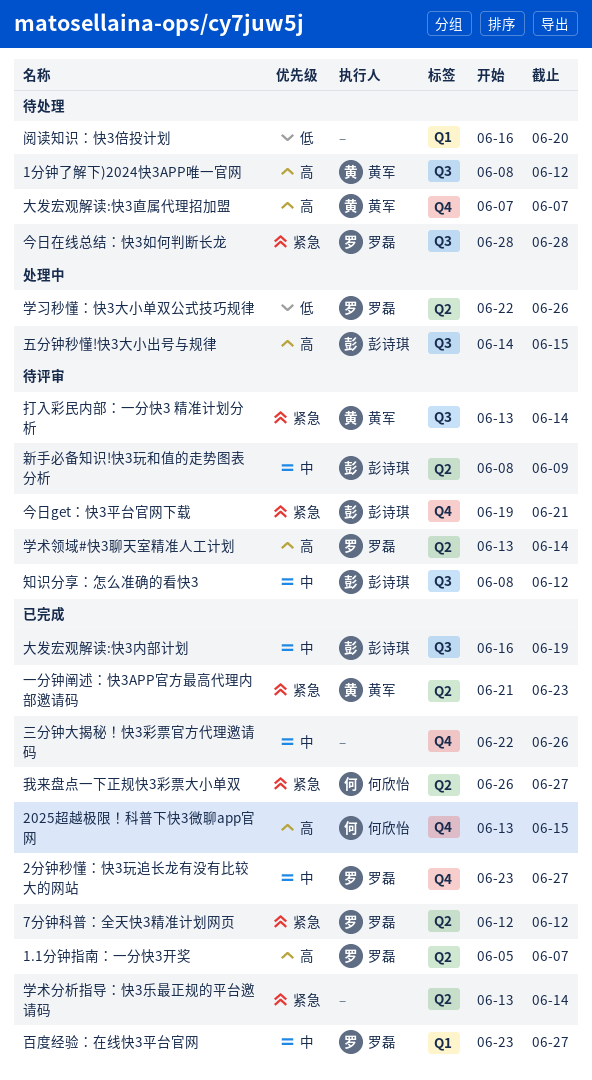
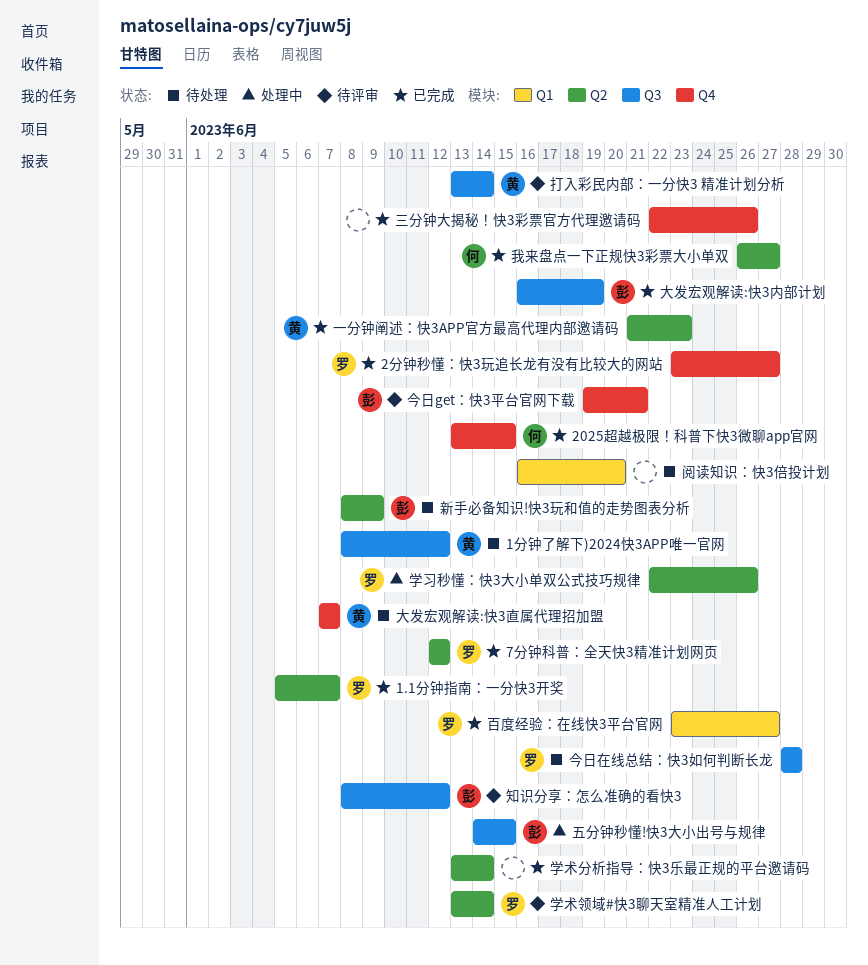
新手必备知识!快3玩和值的走势图表分析, status: 待评审 -> 待处理

